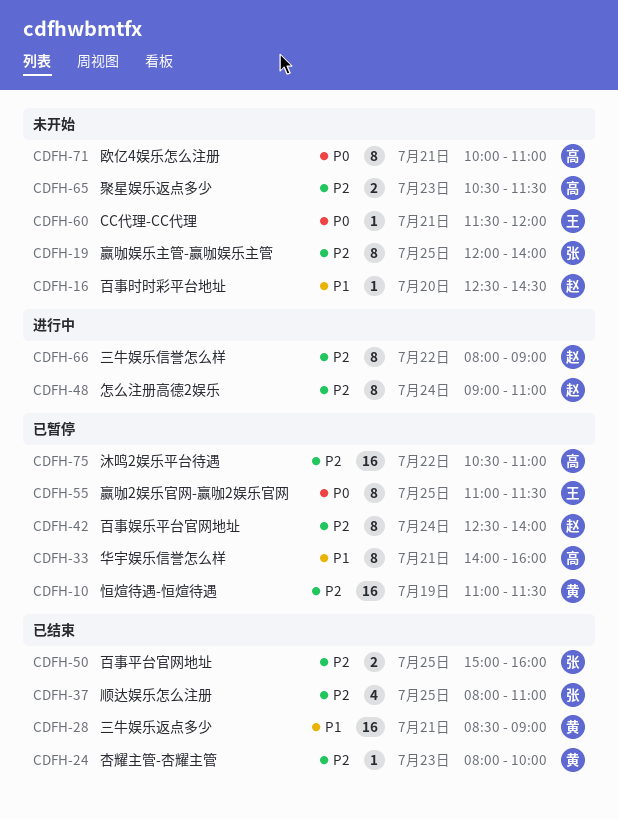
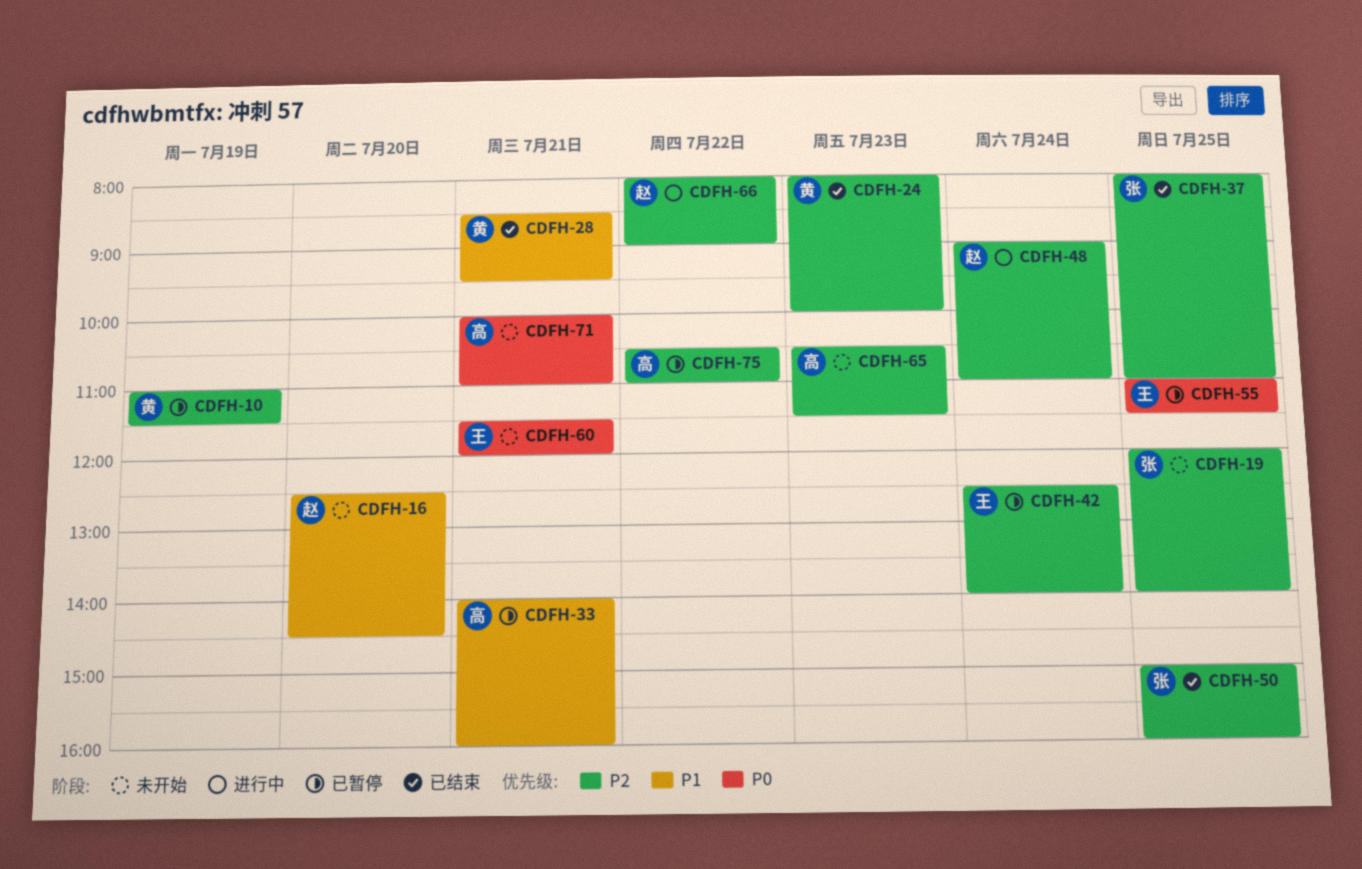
CDFH-28, ends: 09:00 -> 09:30
CDFH-42, owner: 赵 -> 王

